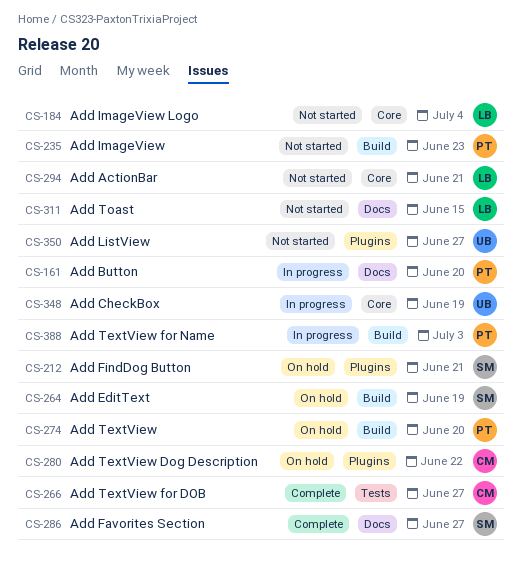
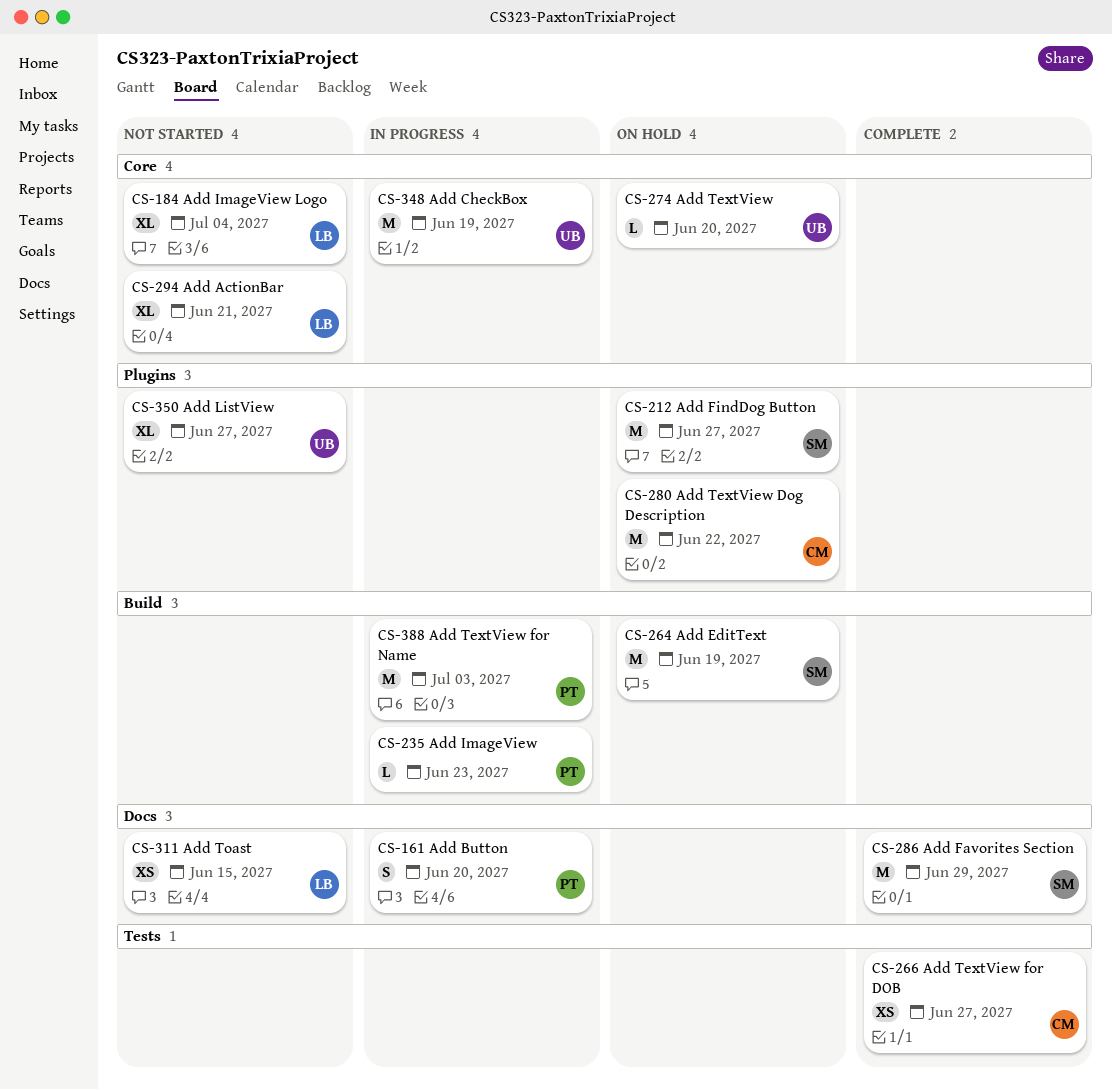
CS-212, due: Jun 21 -> Jun 27
CS-235, status: Not started -> In progress
CS-274, owner: PT -> UB
CS-274, label: Build -> Core
CS-286, due: Jun 27 -> Jun 29

